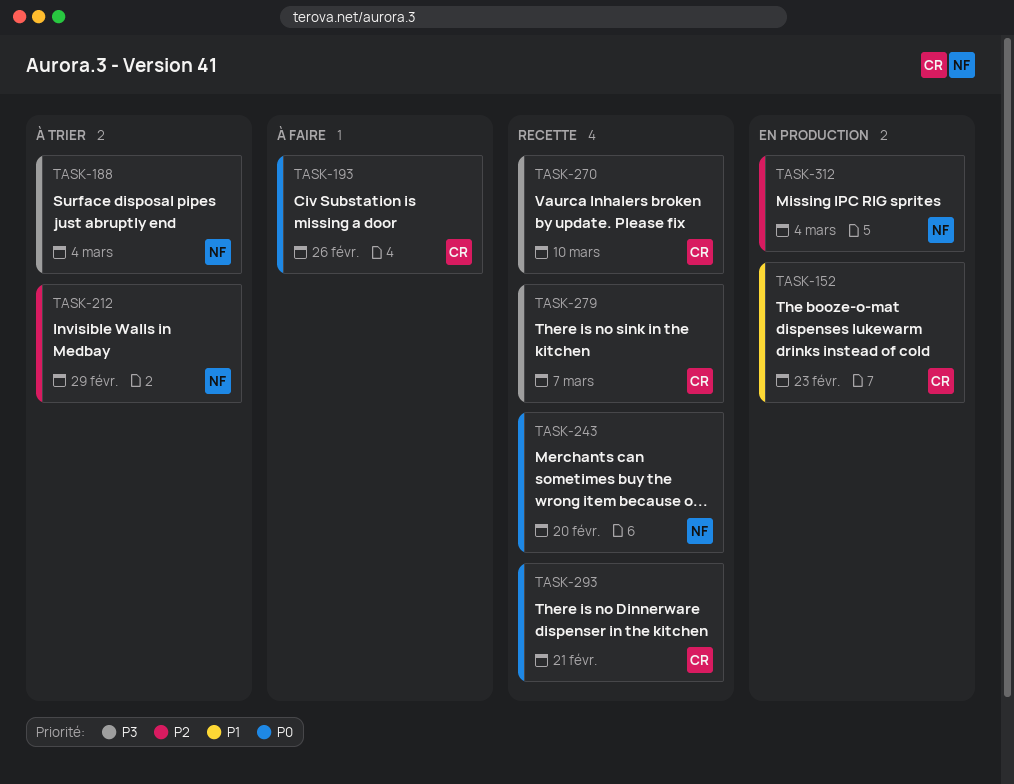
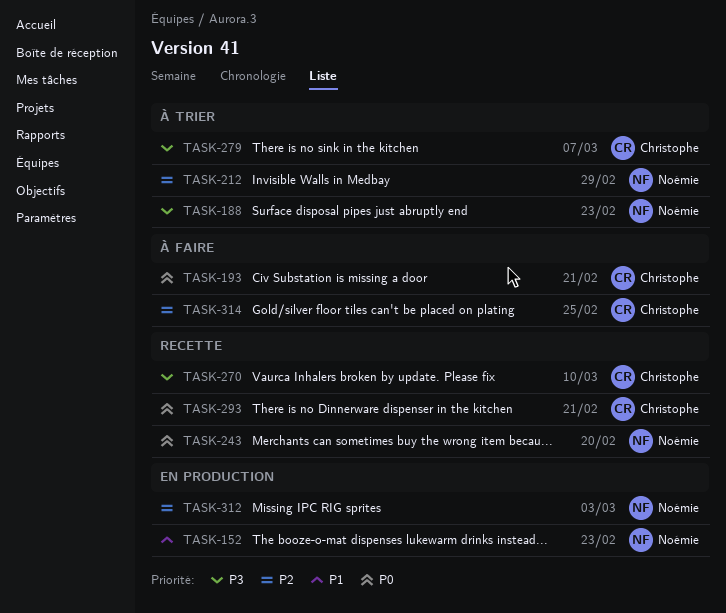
TASK-152, owner: Christophe -> Noémie
TASK-188, due: Mar 4 -> Feb 23
TASK-193, due: Feb 26 -> Feb 21
TASK-279, status: Recette -> À trier
TASK-312, due: Mar 4 -> Mar 3
TASK-314: none -> present

